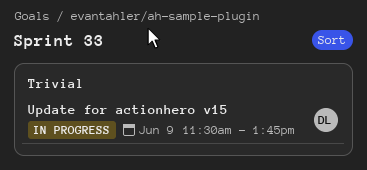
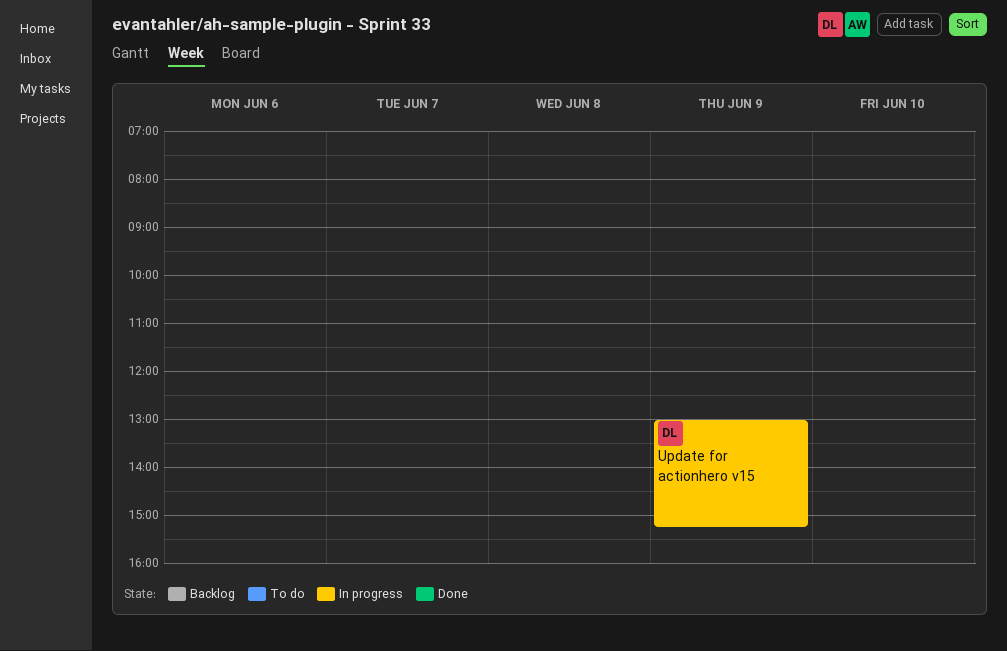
Update for actionhero v15, begins: 11:30 -> 13:00
Update for actionhero v15, ends: 13:45 -> 15:15

